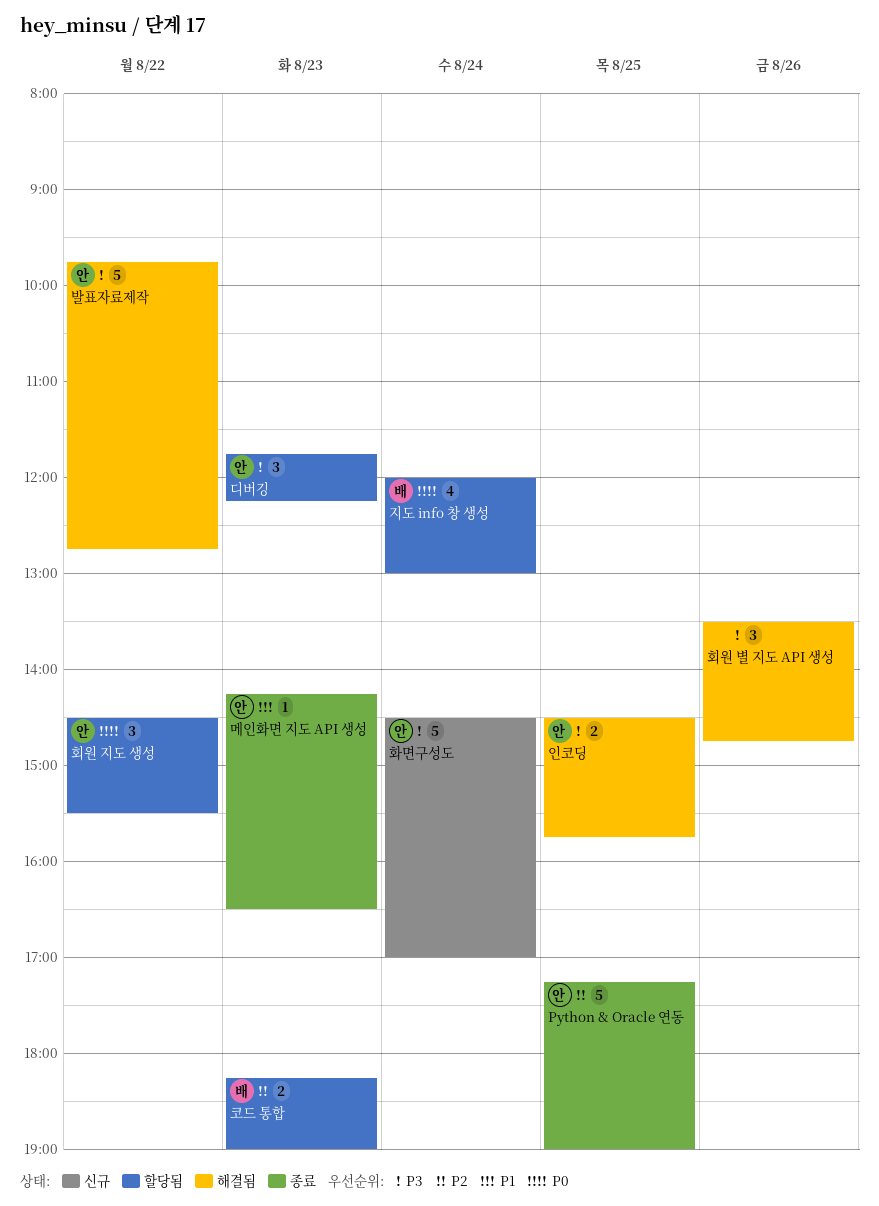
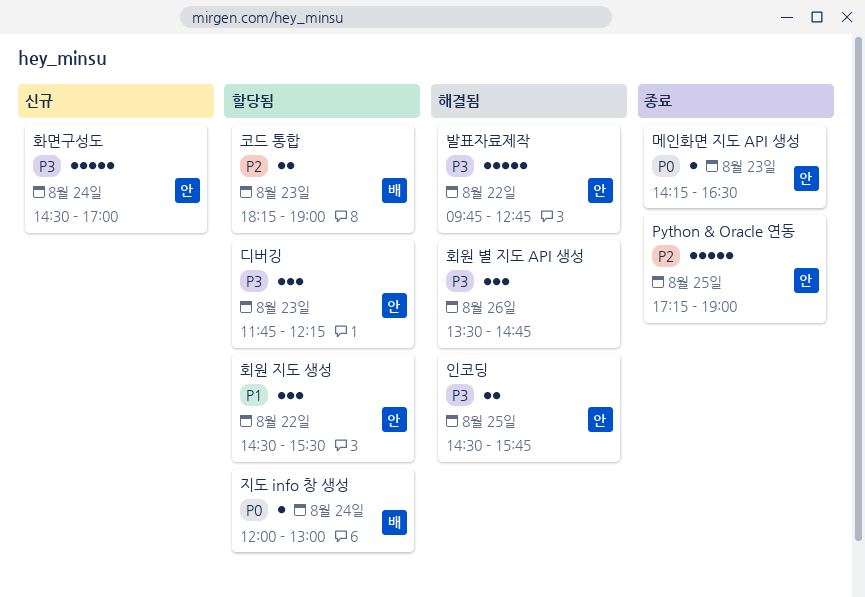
메인화면 지도 API 생성, priority: P1 -> P0
지도 info 창 생성, estimate: 4 -> 1
회원 지도 생성, priority: P0 -> P1

